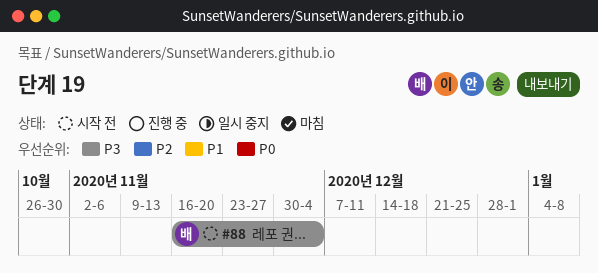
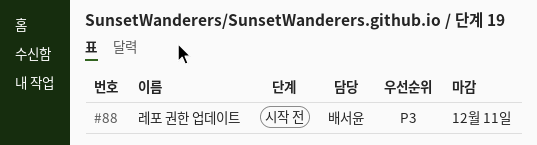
#88, due: Dec 4 -> Dec 11

